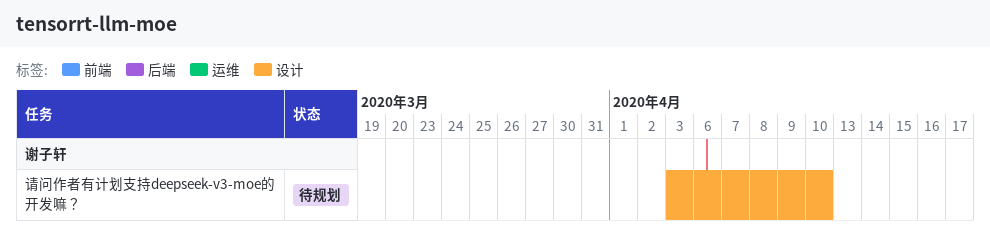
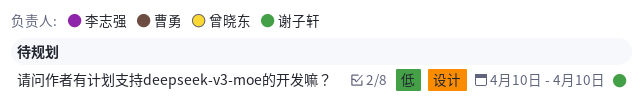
请问作者有计划支持deepseek-v3-moe的开发嘛？, start: Apr 3 -> Apr 10

